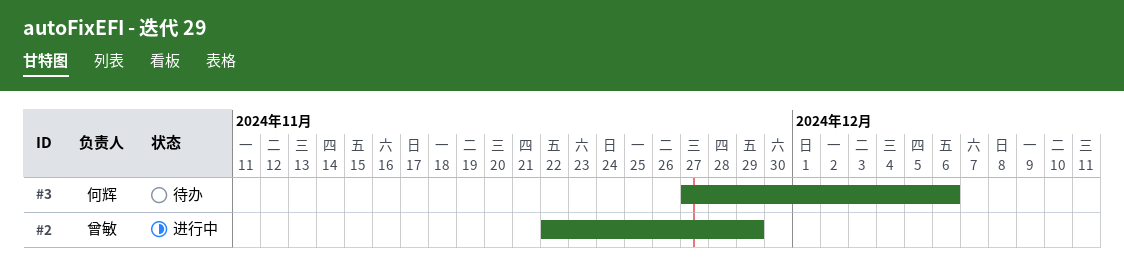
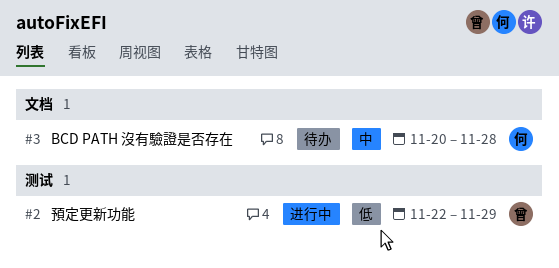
#3, start: Nov 27 -> Nov 20
#3, due: Dec 6 -> Nov 28

